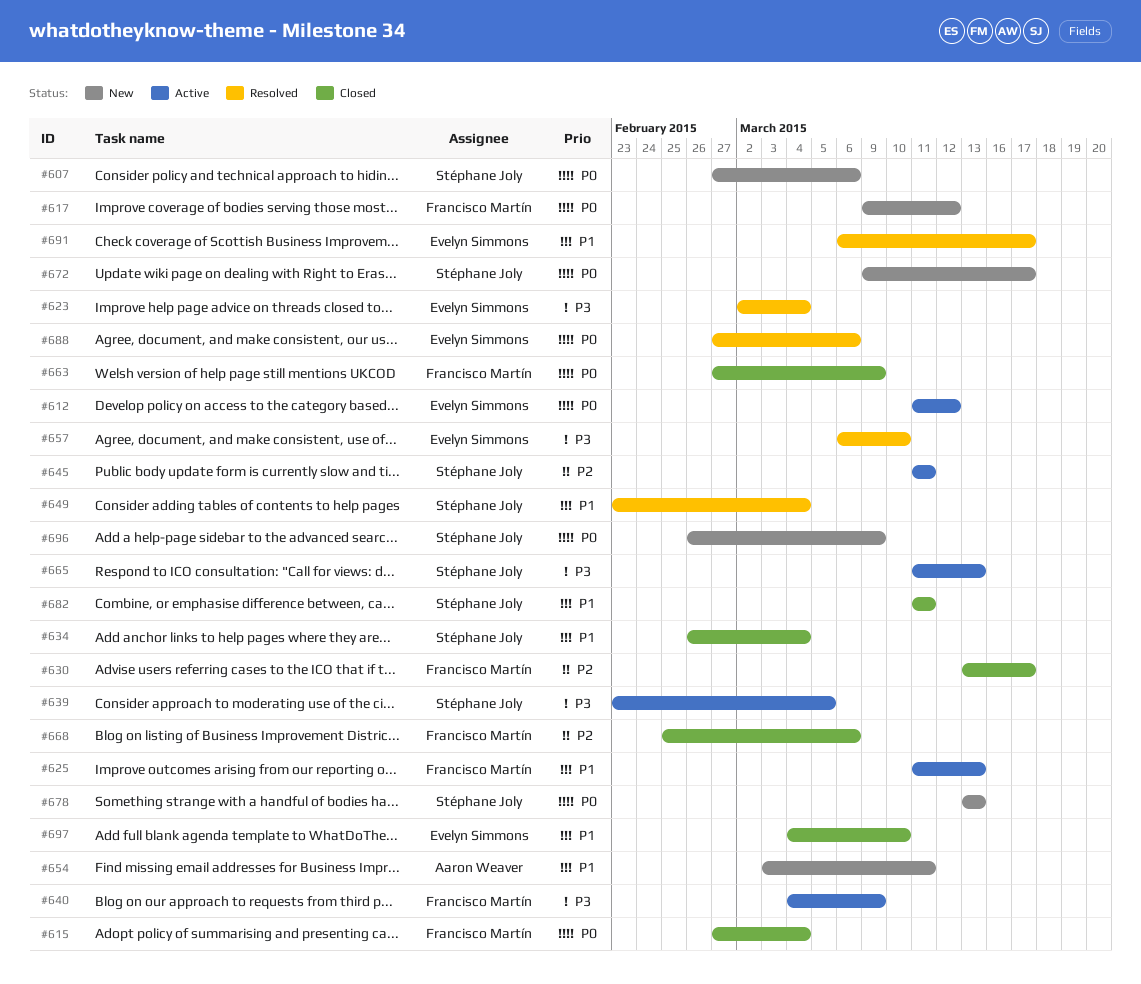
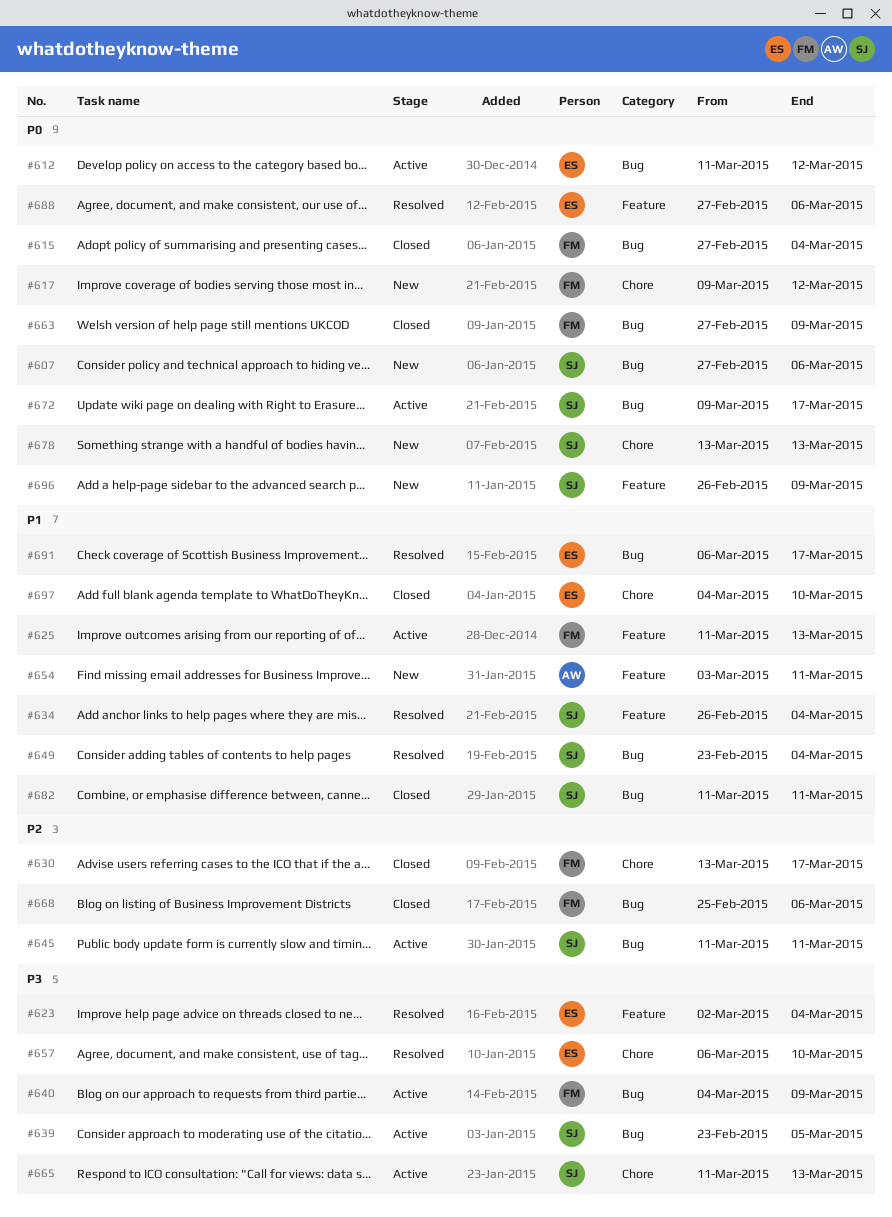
#634, status: Closed -> Resolved
#672, status: New -> Active

